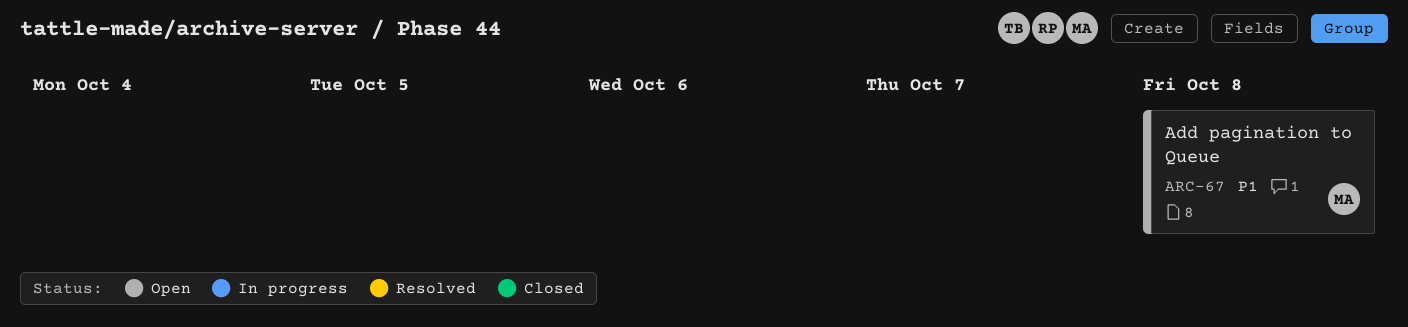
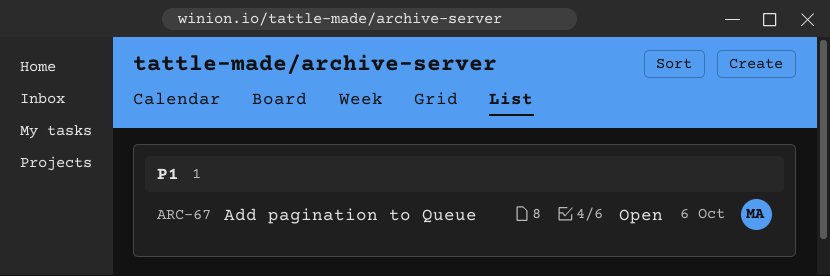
ARC-67, due: Oct 8 -> Oct 6

